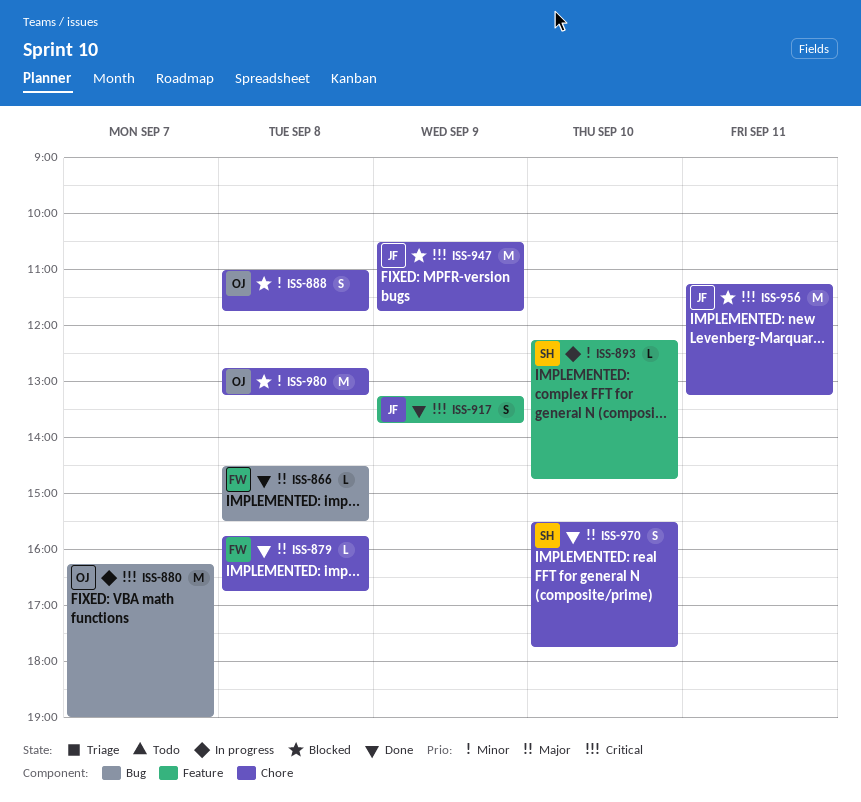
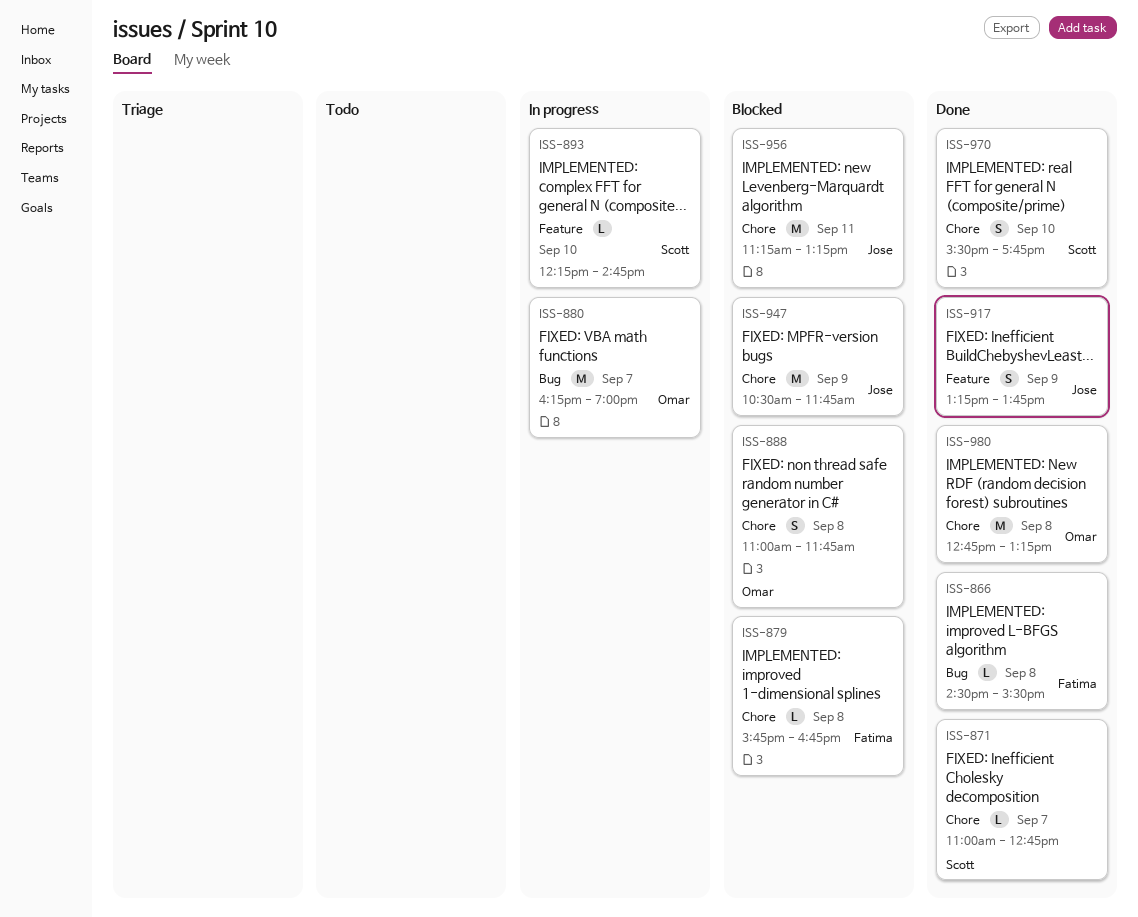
ISS-871: none -> present
ISS-879, status: Done -> Blocked
ISS-980, status: Blocked -> Done

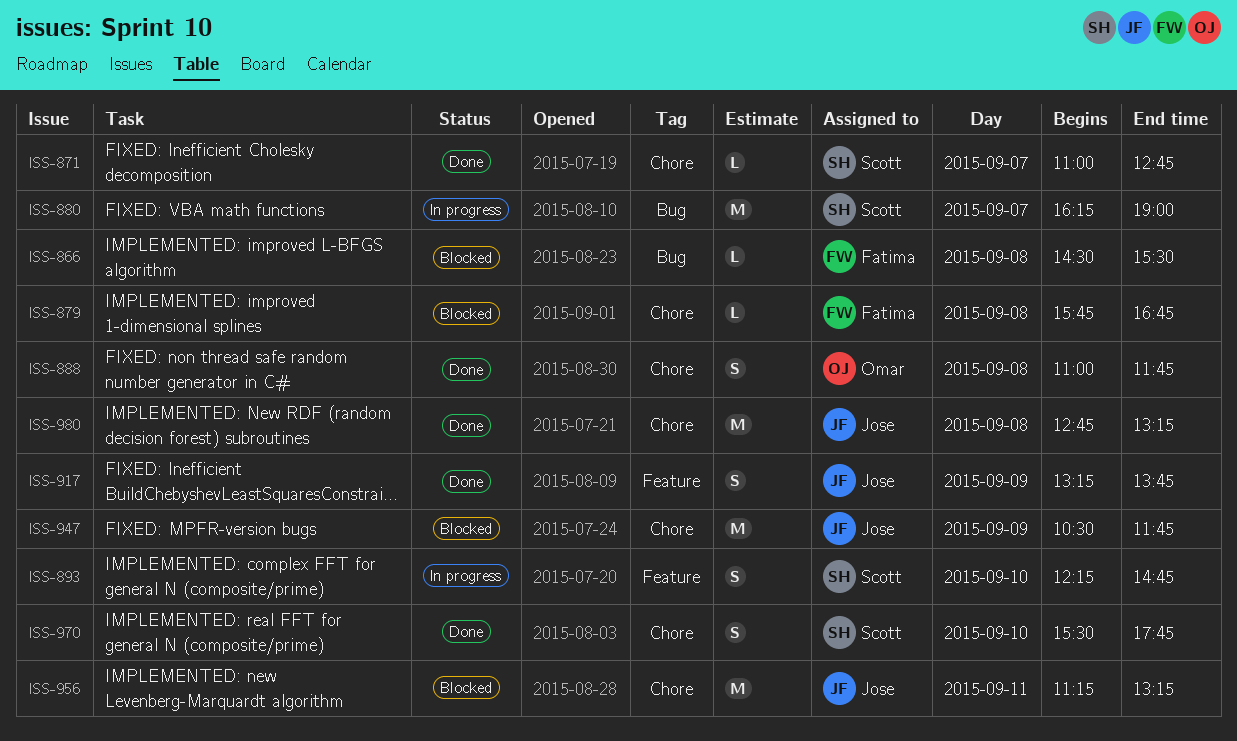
ISS-866, status: Done -> Blocked
ISS-880, owner: Omar -> Scott
ISS-888, status: Blocked -> Done
ISS-893, estimate: L -> S
ISS-980, owner: Omar -> Jose

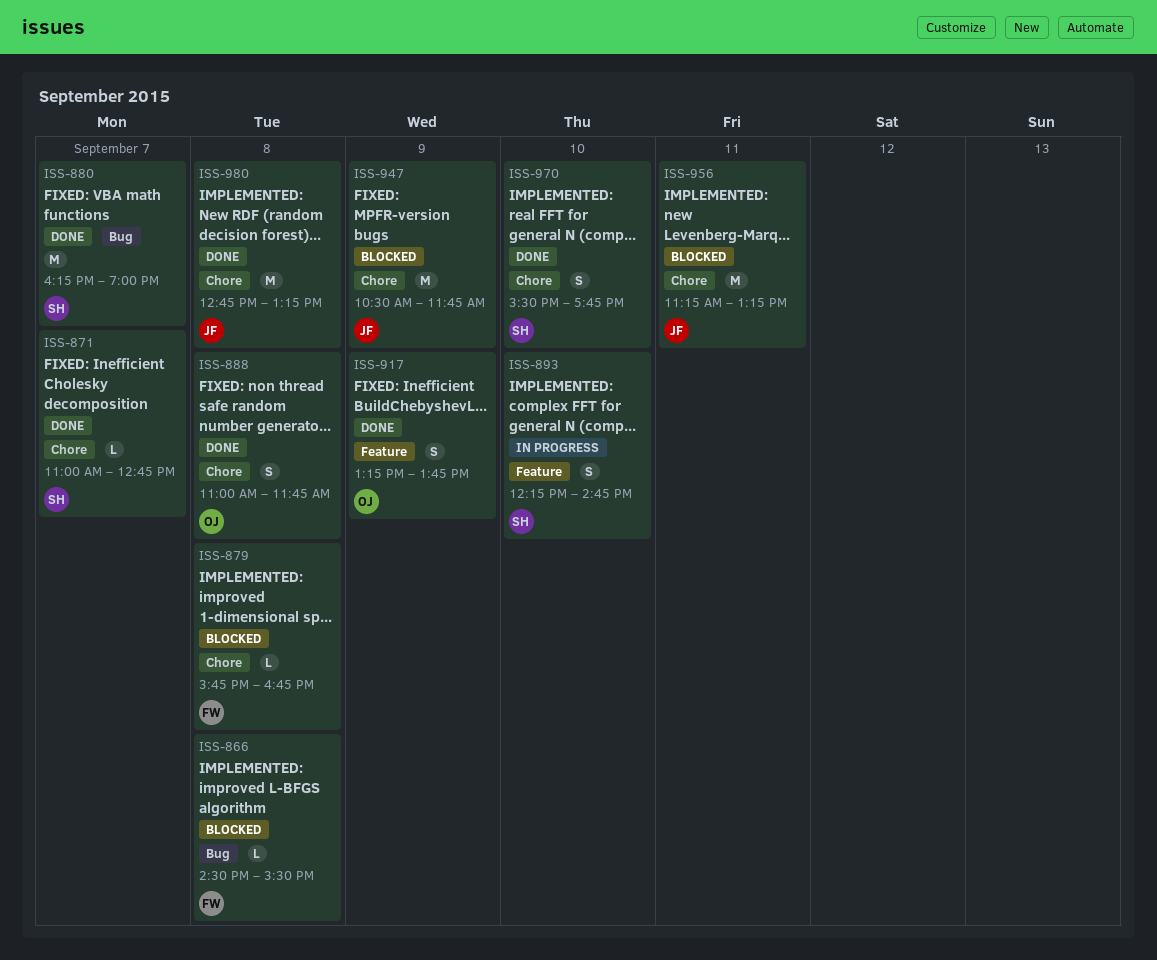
ISS-880, status: In progress -> Done
ISS-917, owner: Jose -> Omar

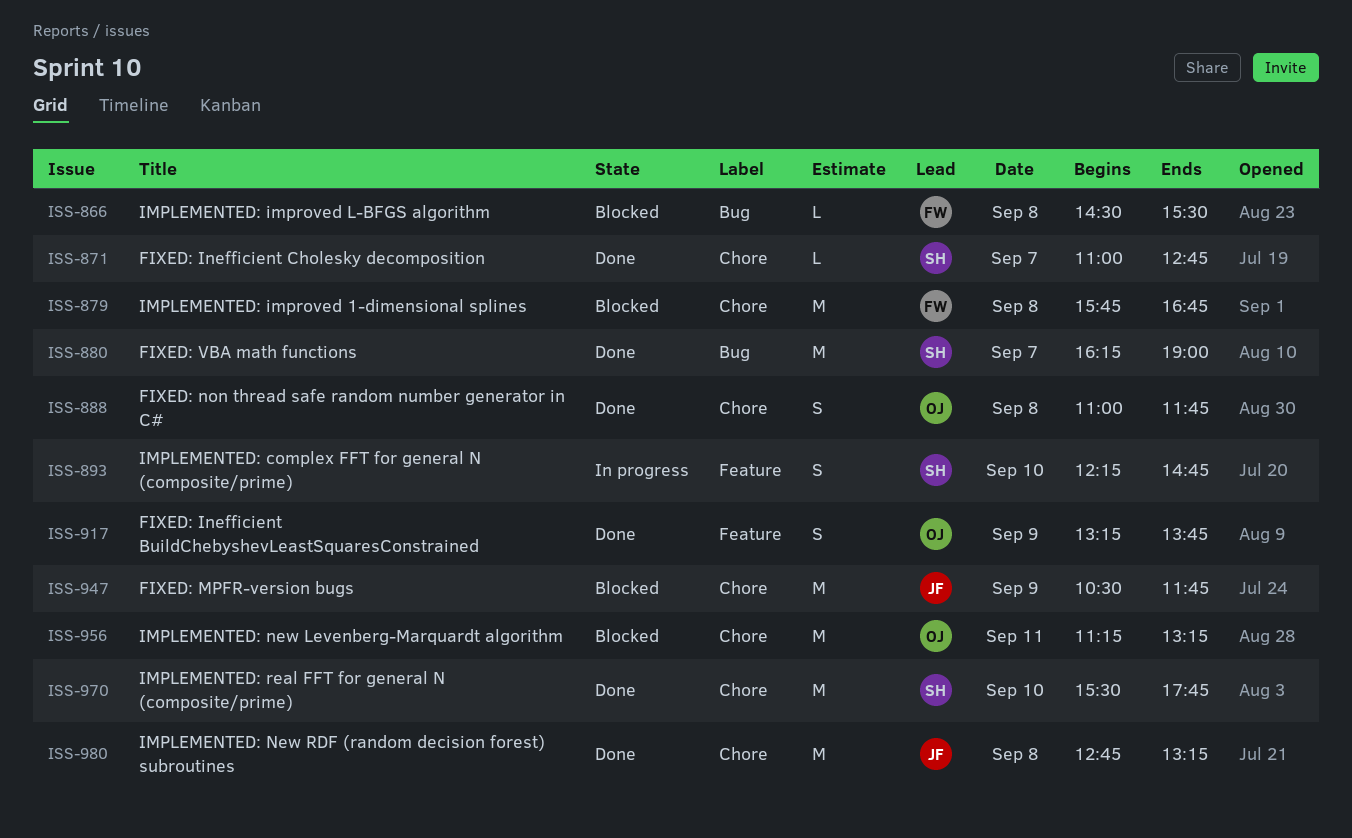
ISS-879, estimate: L -> M
ISS-956, owner: JF -> OJ
ISS-970, estimate: S -> M

